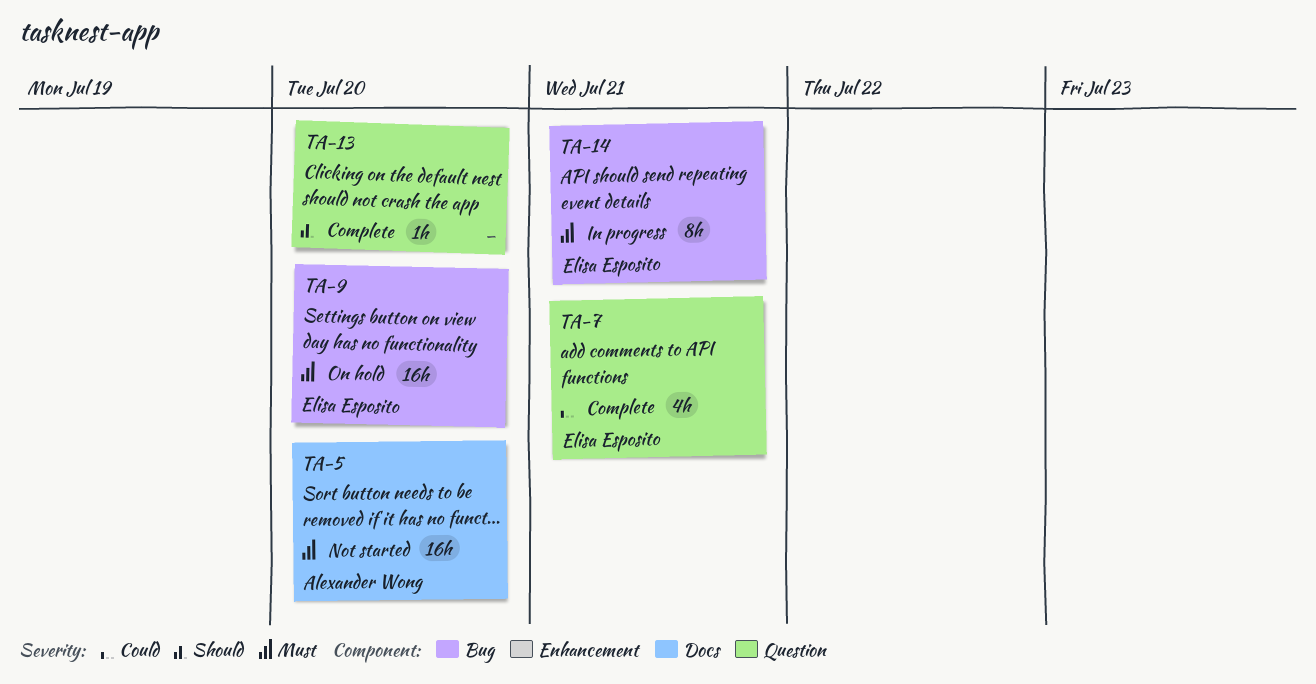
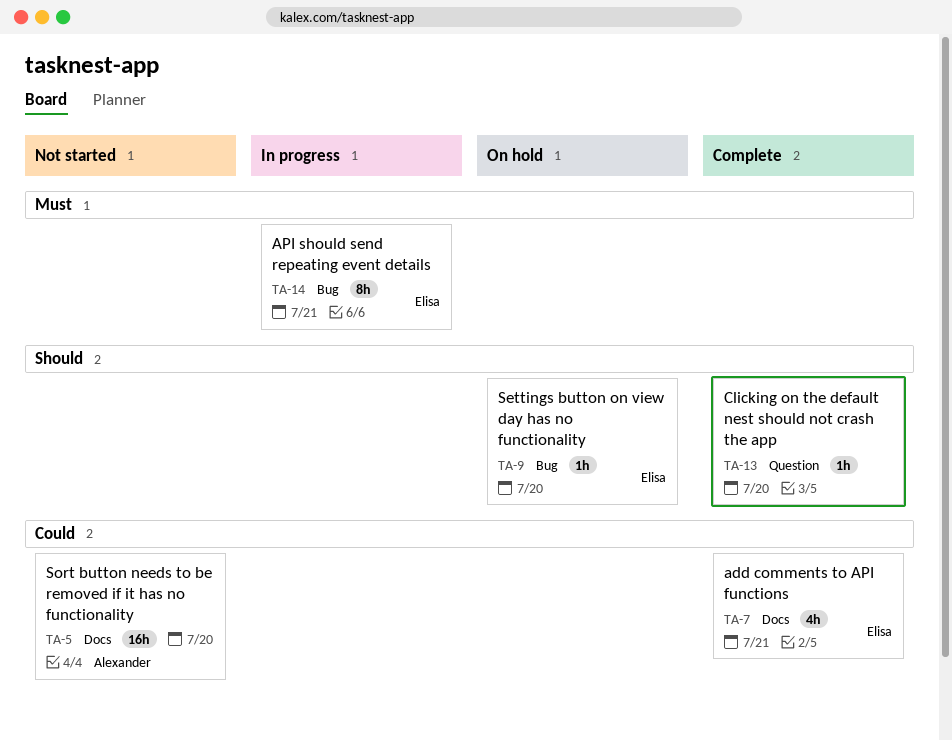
TA-5, priority: Must -> Could
TA-7, label: Question -> Docs
TA-9, priority: Must -> Should
TA-9, estimate: 16h -> 1h

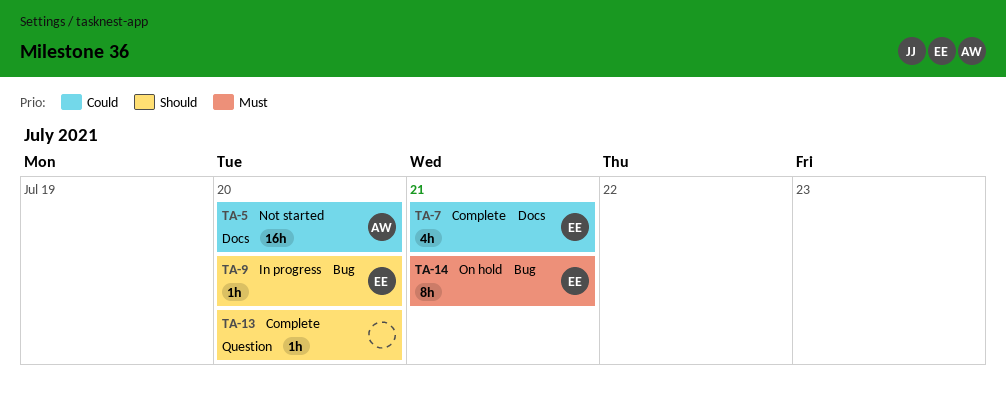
TA-9, status: On hold -> In progress
TA-14, status: In progress -> On hold

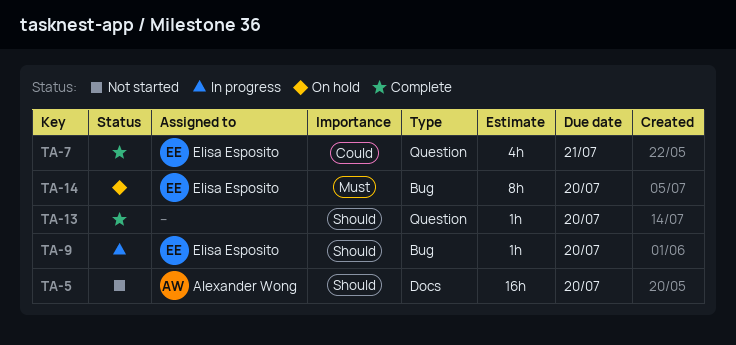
TA-5, priority: Could -> Should
TA-7, label: Docs -> Question
TA-14, due: Jul 21 -> Jul 20

